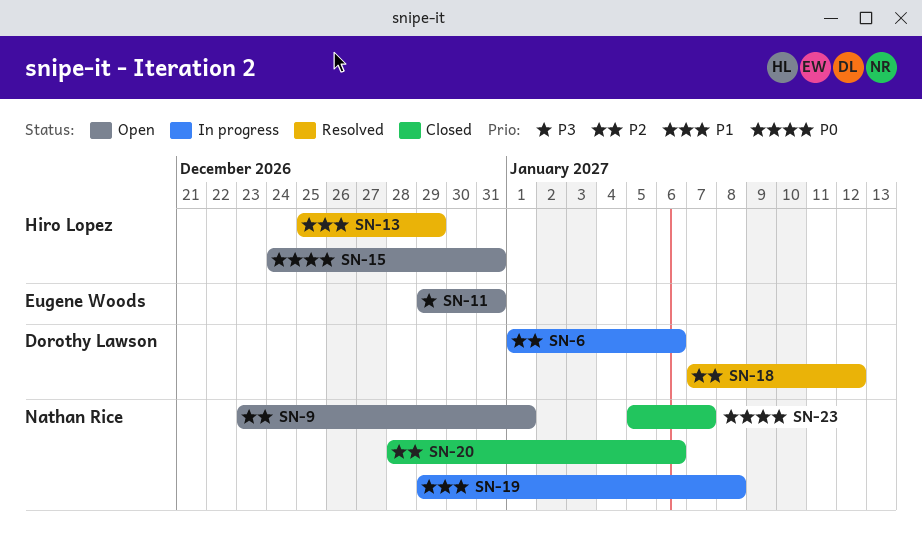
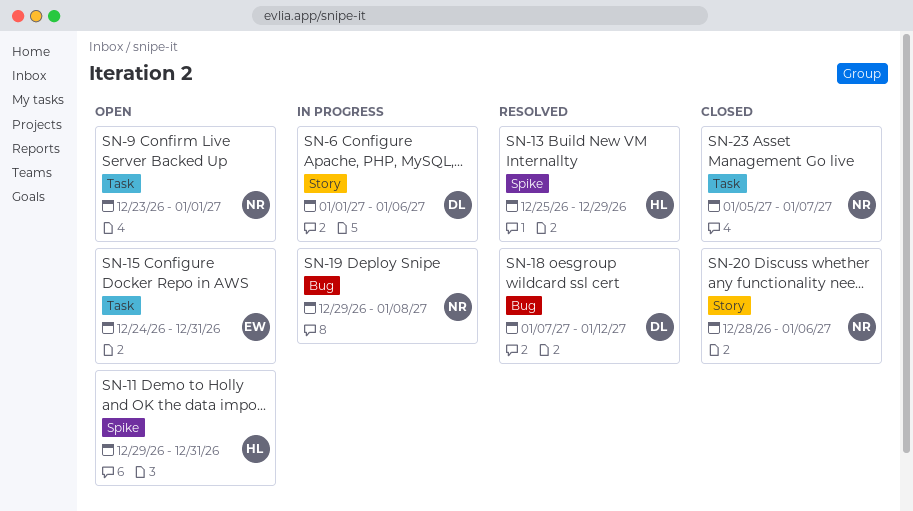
SN-11, owner: Eugene Woods -> Hiro Lopez
SN-15, owner: Hiro Lopez -> Eugene Woods

